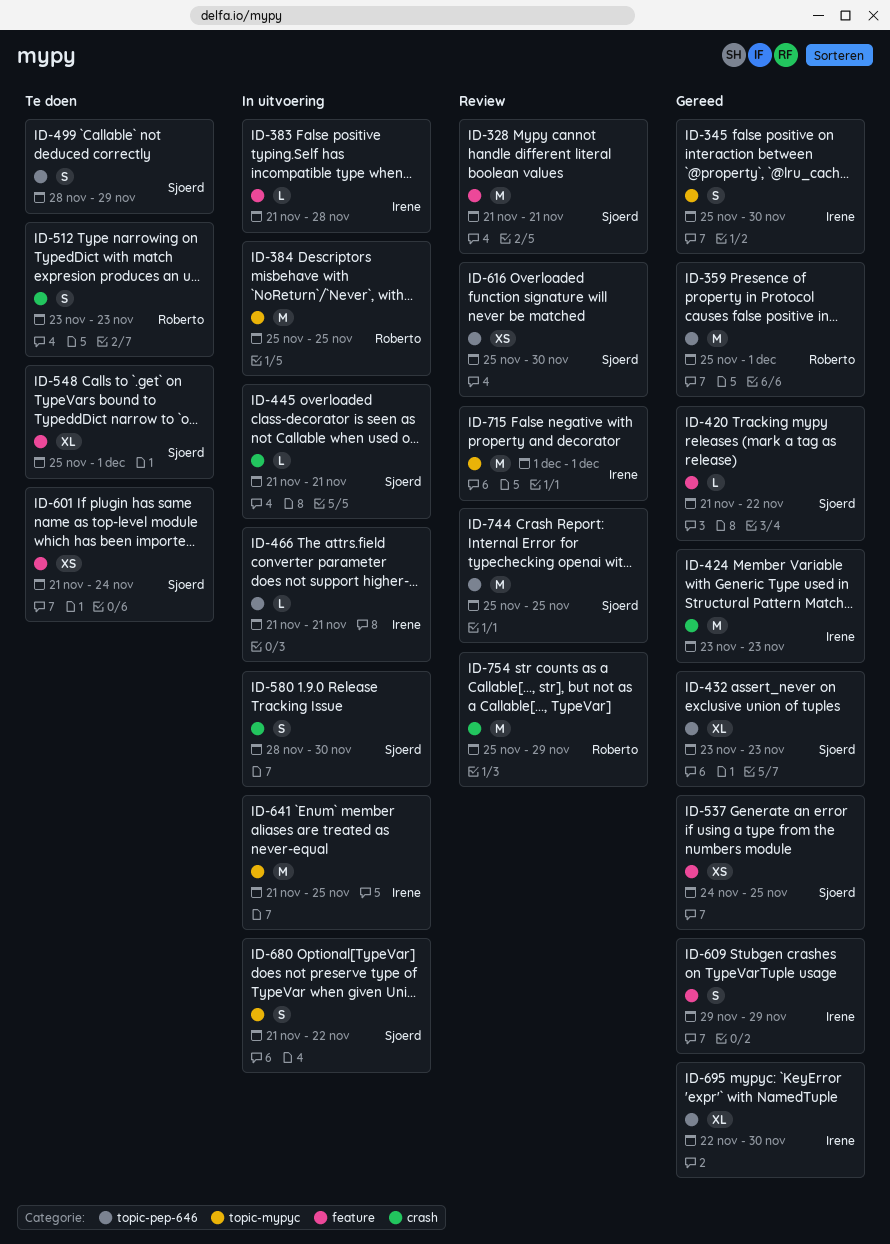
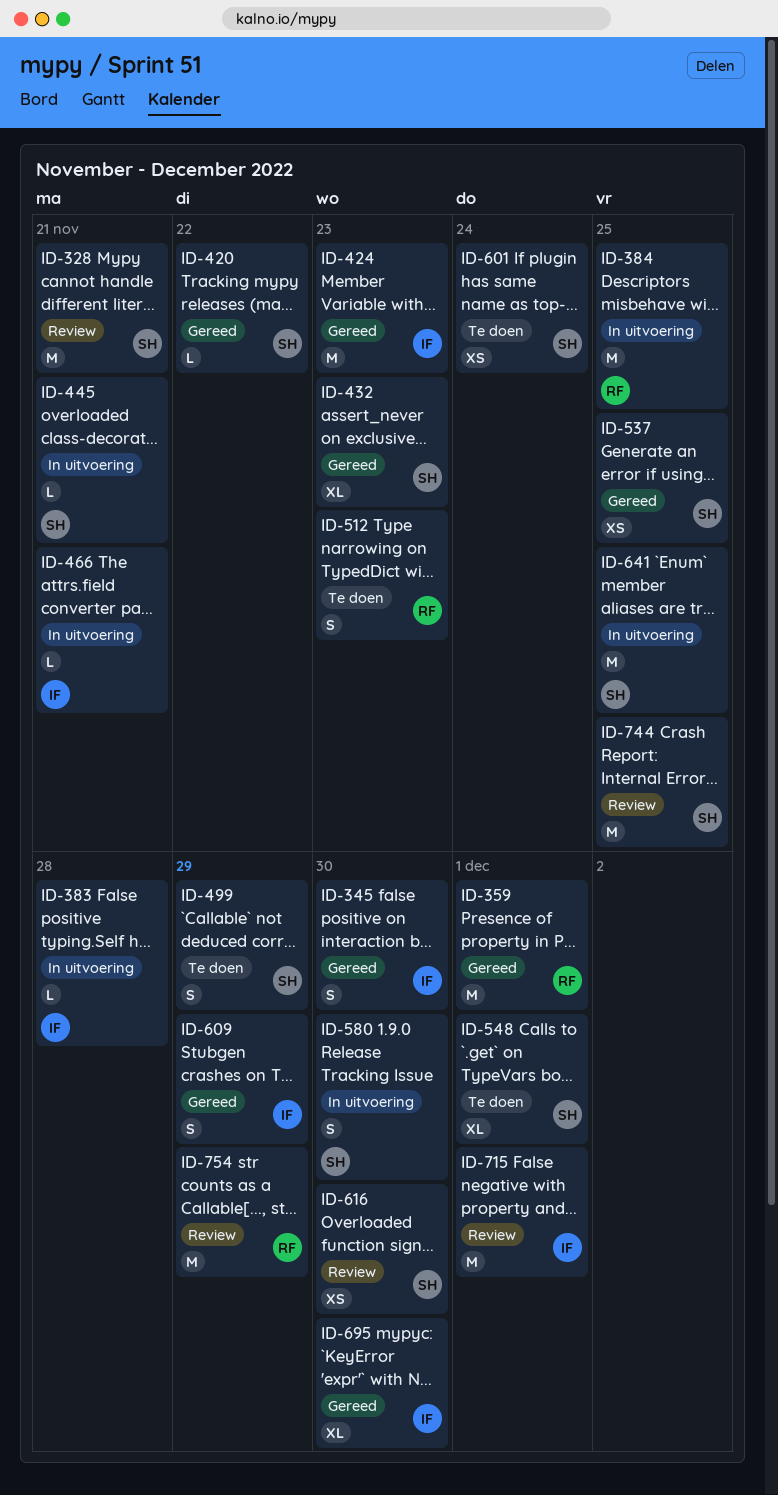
ID-641, owner: Irene -> Sjoerd
ID-680: present -> none

